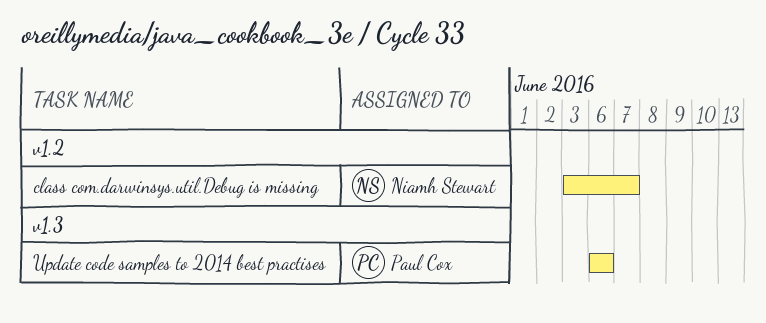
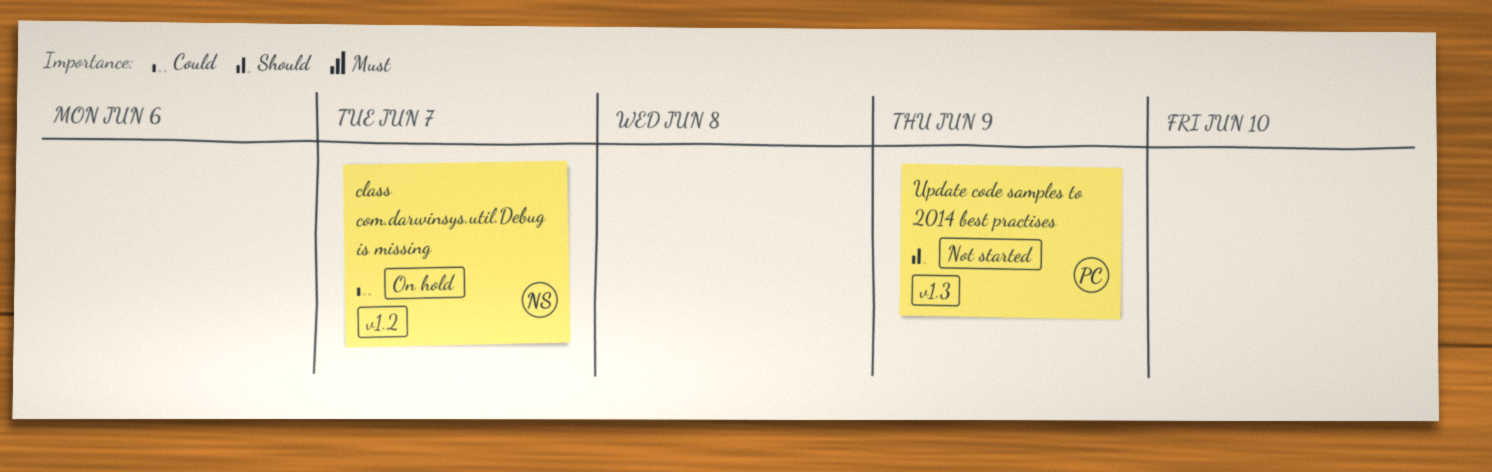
Update code samples to 2014 best practises, due: Jun 6 -> Jun 9

